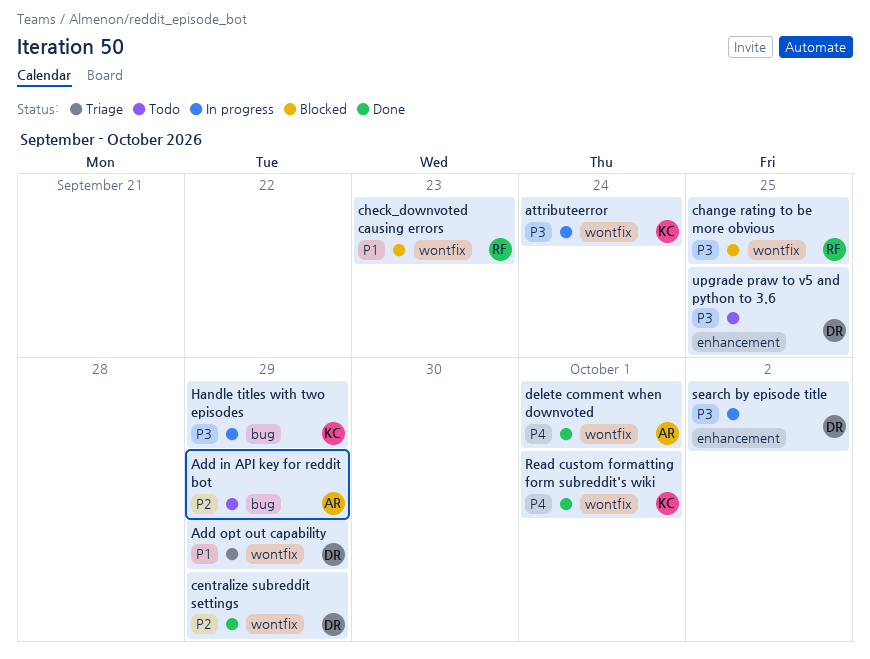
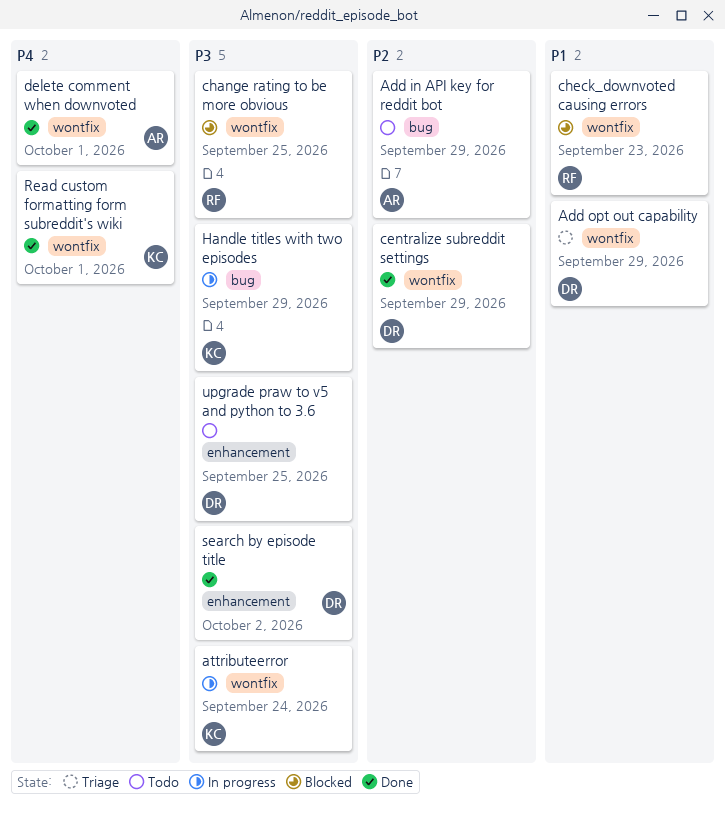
search by episode title, status: In progress -> Done

